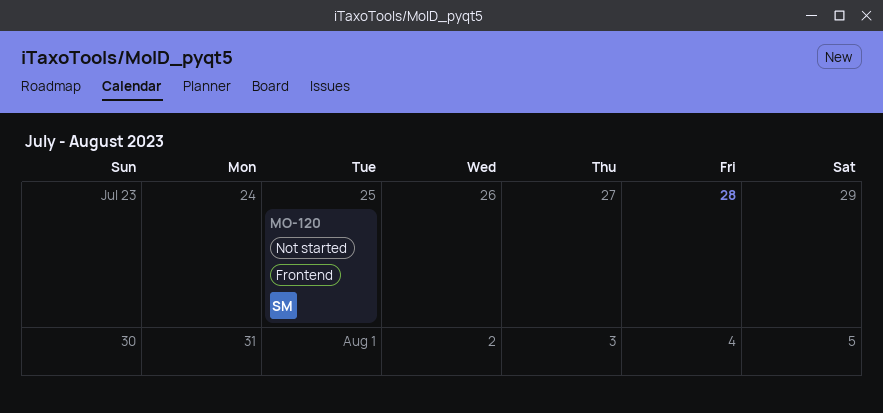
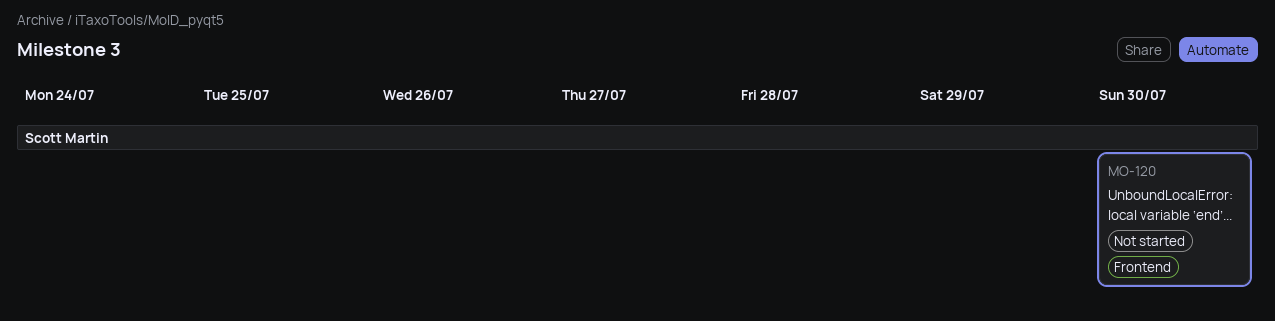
MO-120, due: Jul 25 -> Jul 30

